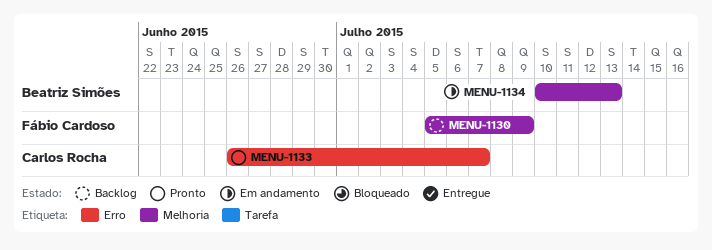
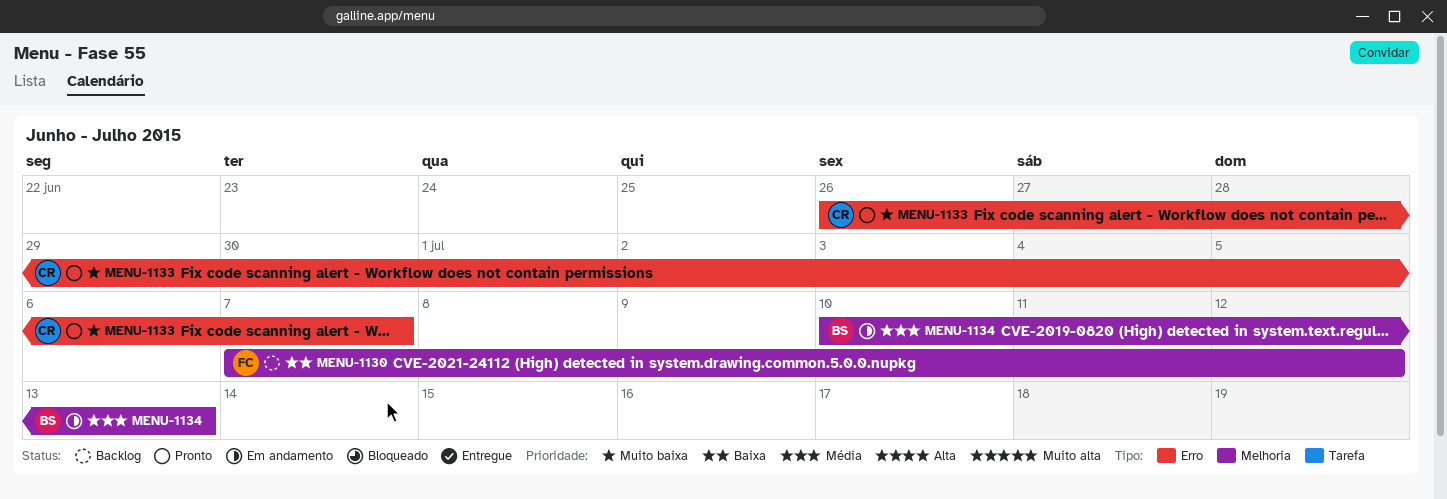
MENU-1130, start: Jul 5 -> Jul 7
MENU-1130, due: Jul 9 -> Jul 12

